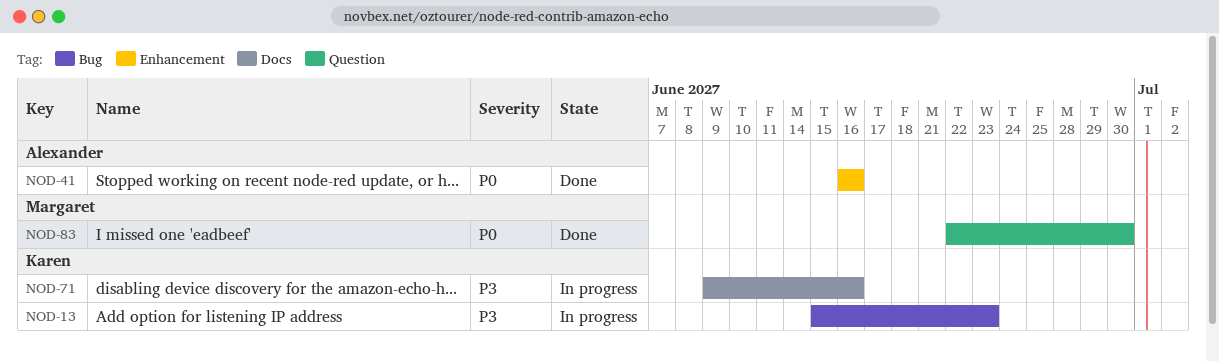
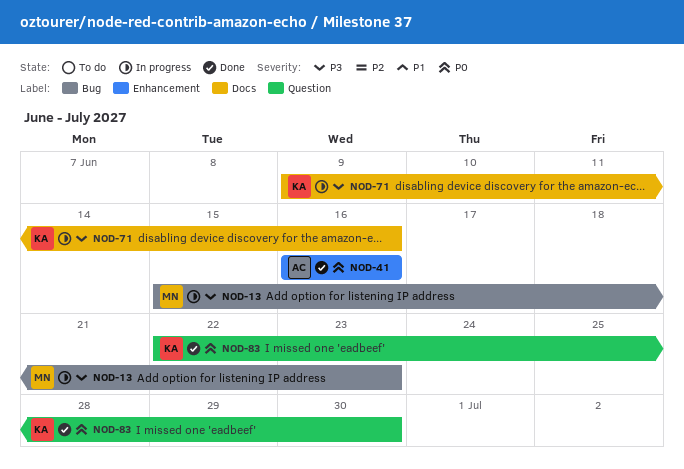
NOD-13, owner: Karen -> Margaret
NOD-83, owner: Margaret -> Karen

